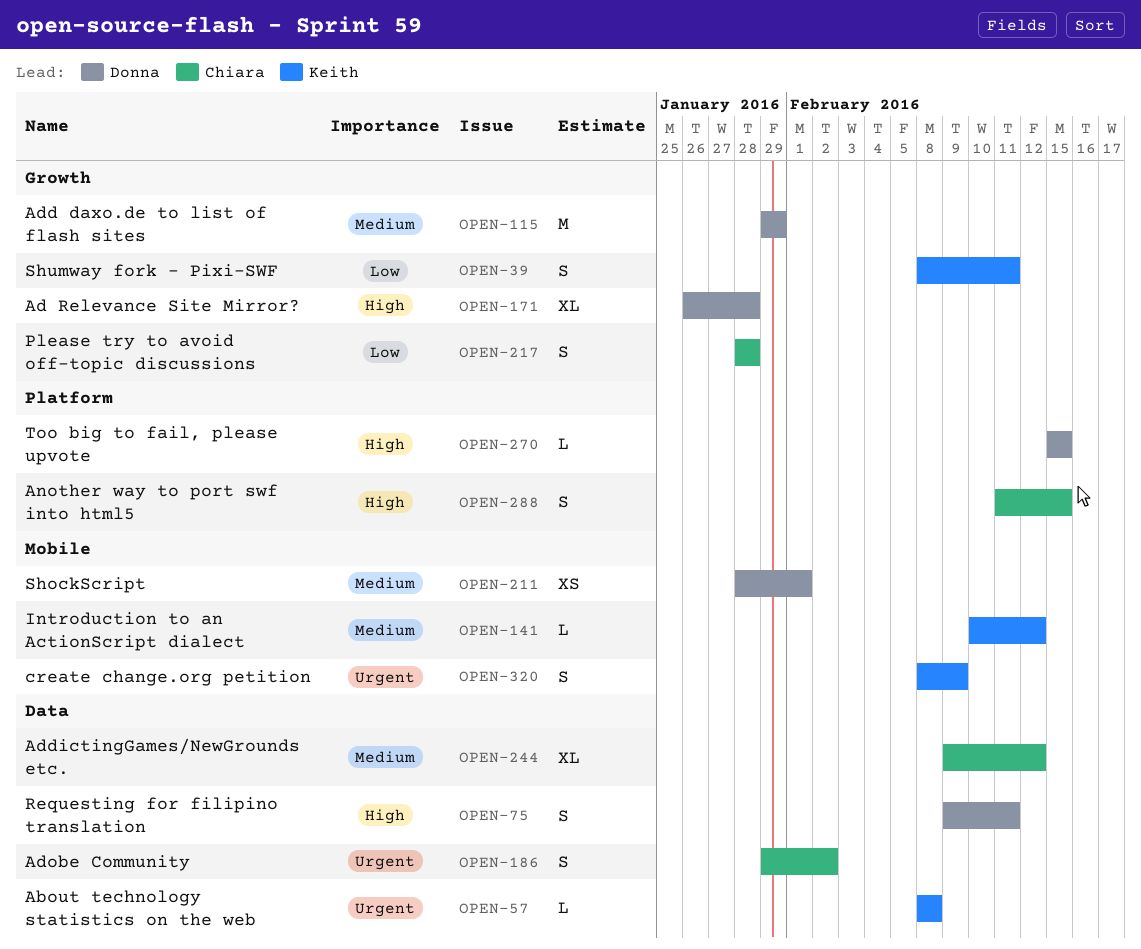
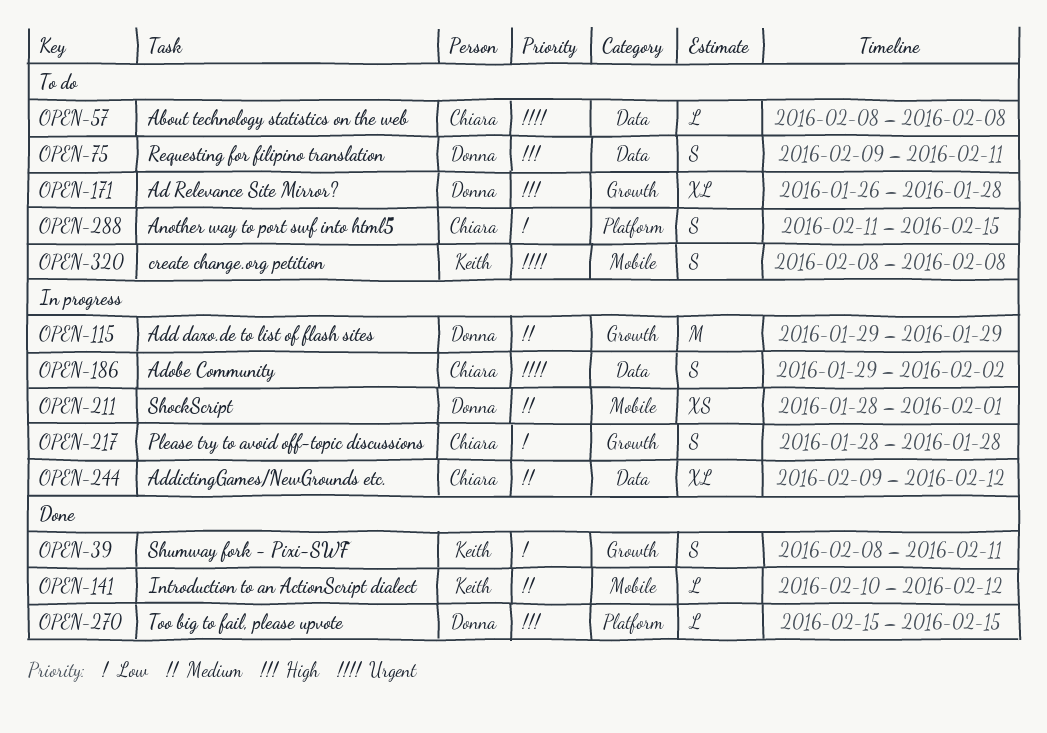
OPEN-57, owner: Keith -> Chiara
OPEN-288, priority: High -> Low
OPEN-320, due: Feb 9 -> Feb 8

